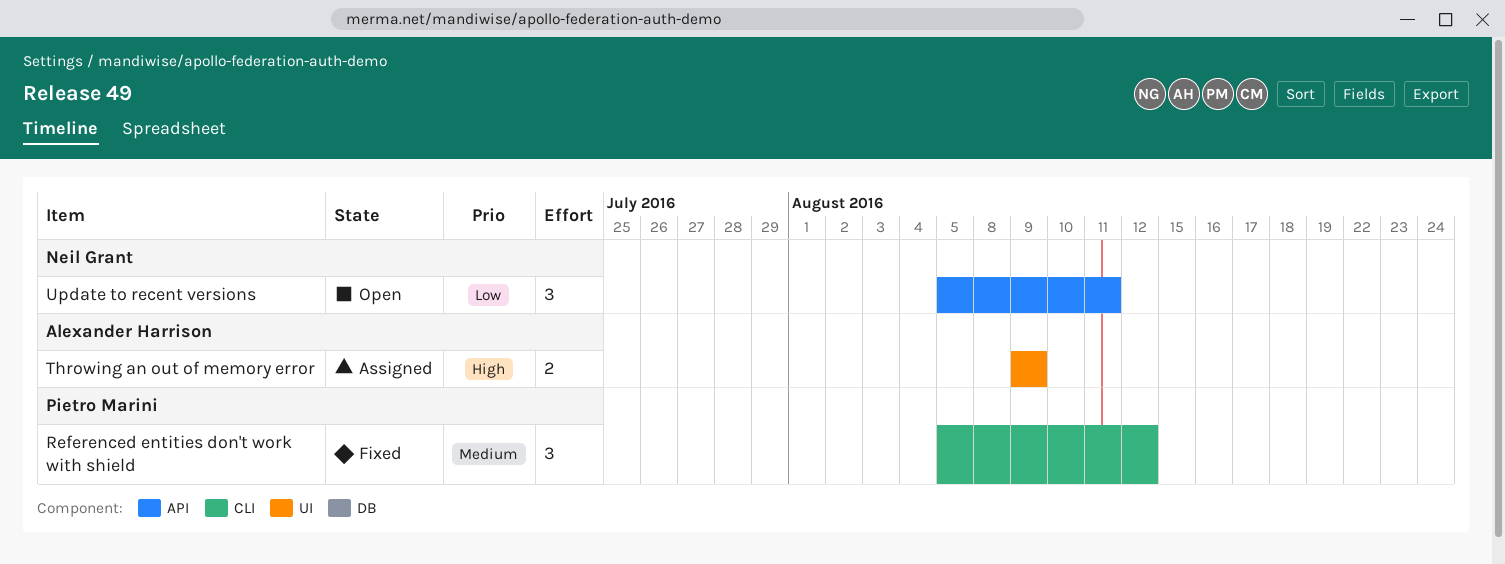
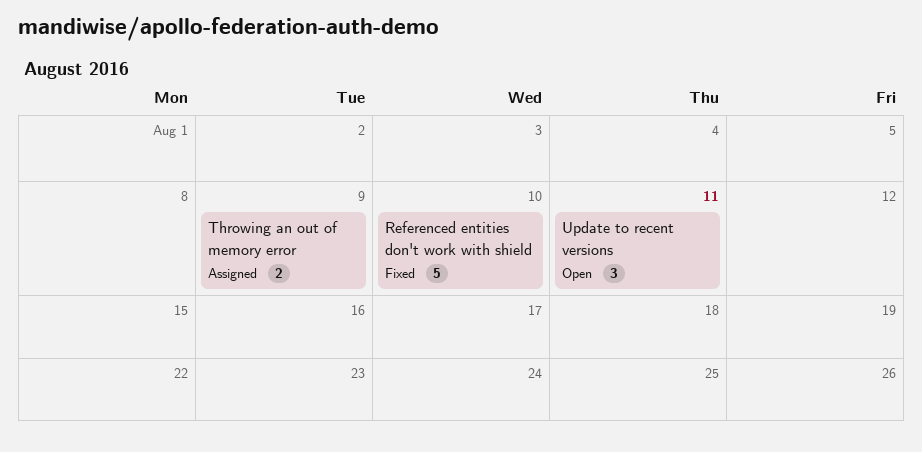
Referenced entities don't work with shield, estimate: 3 -> 5
Referenced entities don't work with shield, due: Aug 12 -> Aug 10

